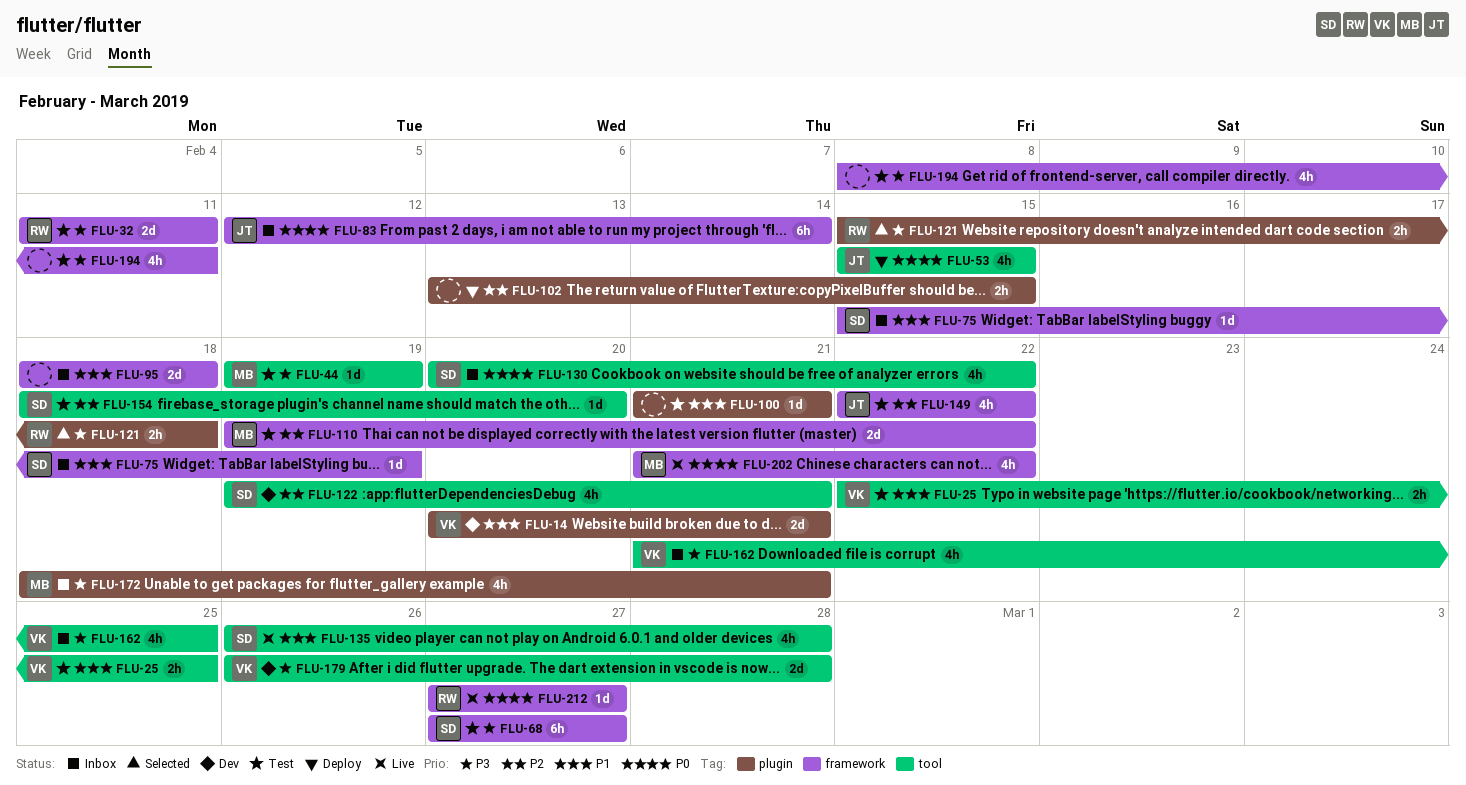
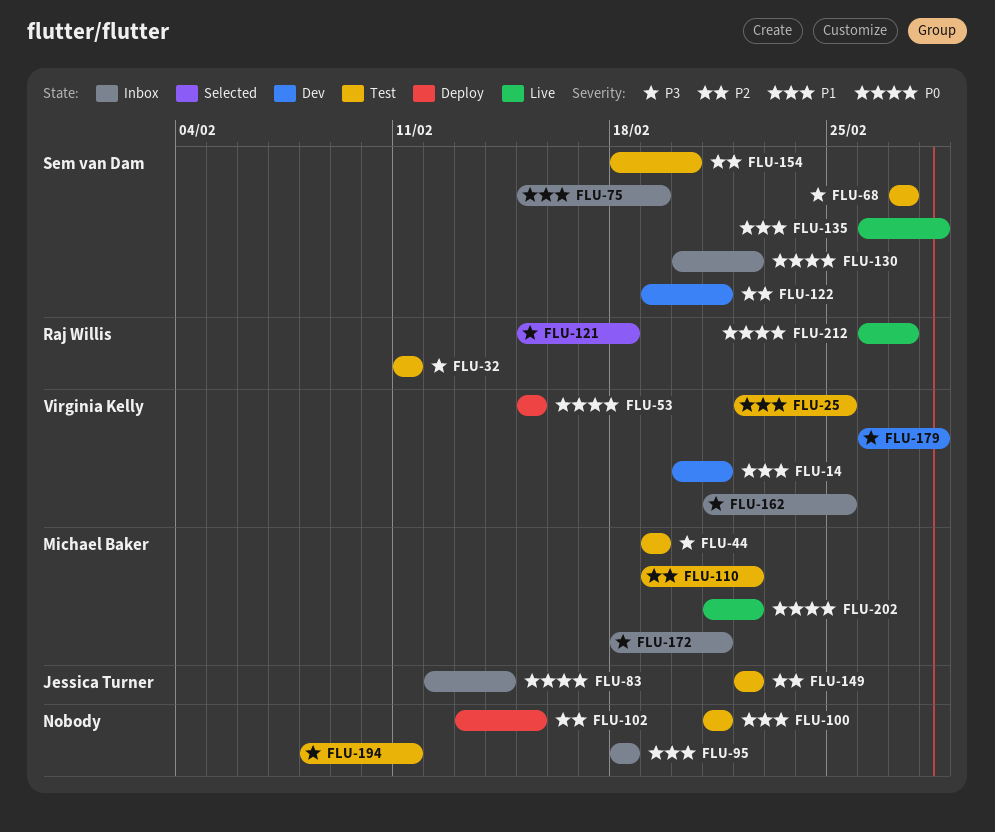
FLU-53, owner: Jessica Turner -> Virginia Kelly
FLU-212, start: Feb 27 -> Feb 26

